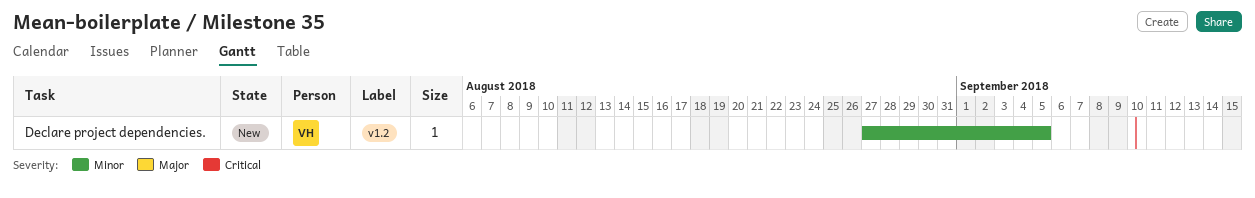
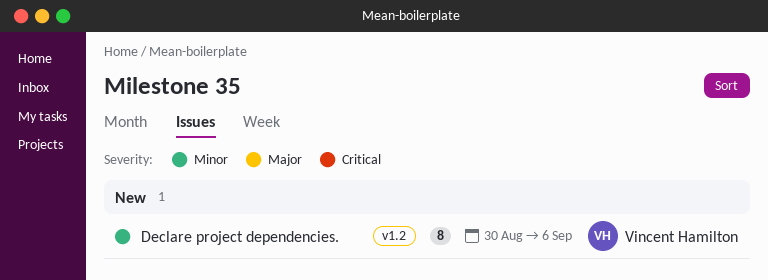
Declare project dependencies., estimate: 1 -> 8
Declare project dependencies., start: Aug 27 -> Aug 30
Declare project dependencies., due: Sep 5 -> Sep 6

